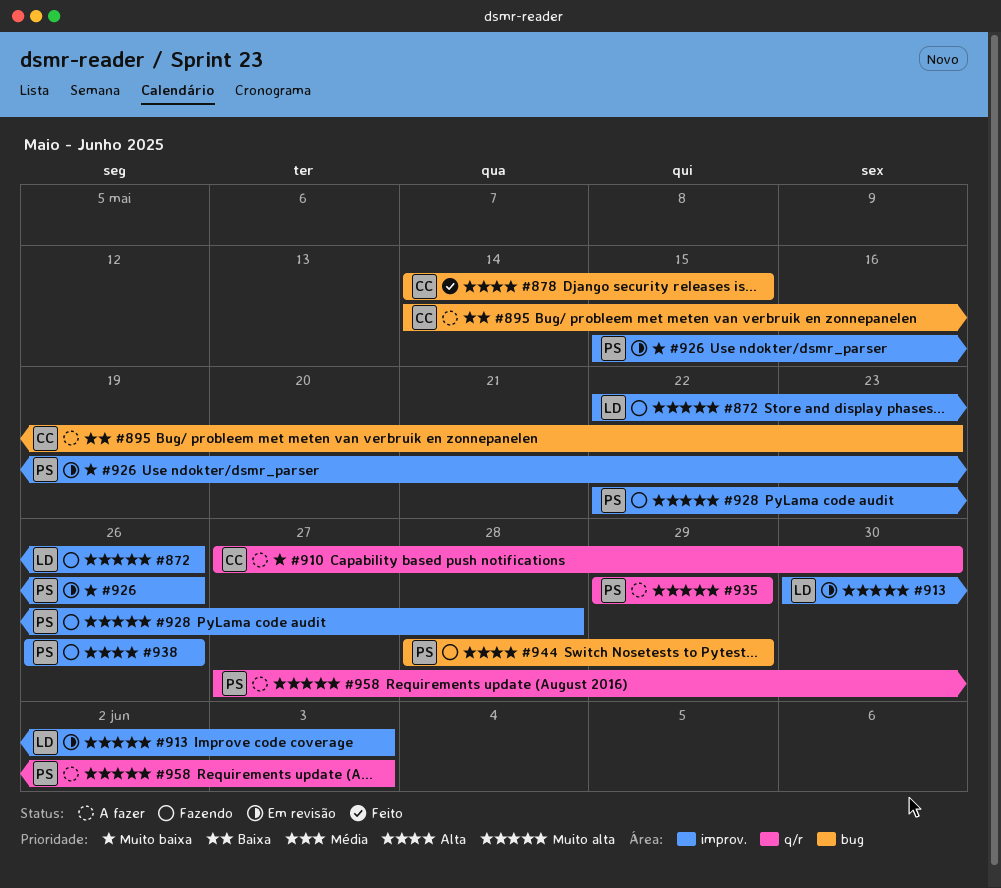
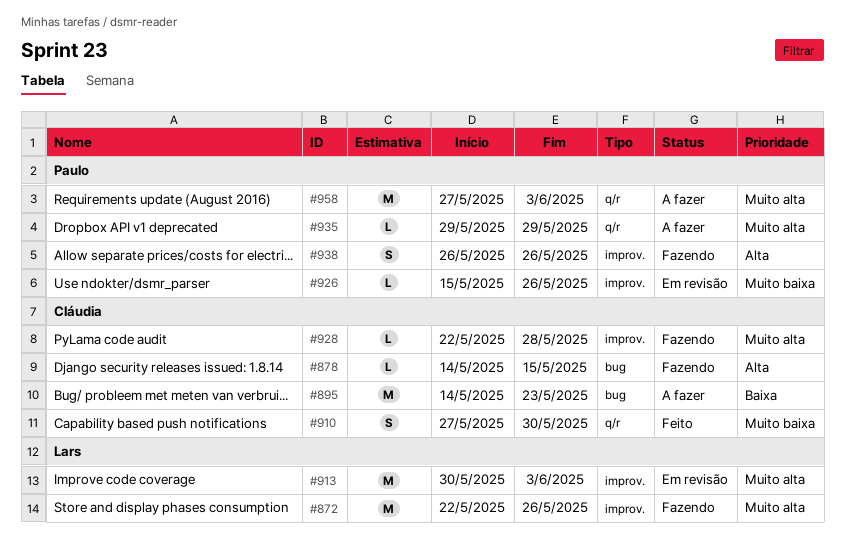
#878, status: Feito -> Fazendo
#910, status: A fazer -> Feito
#928, owner: Paulo -> Cláudia
#944: present -> none

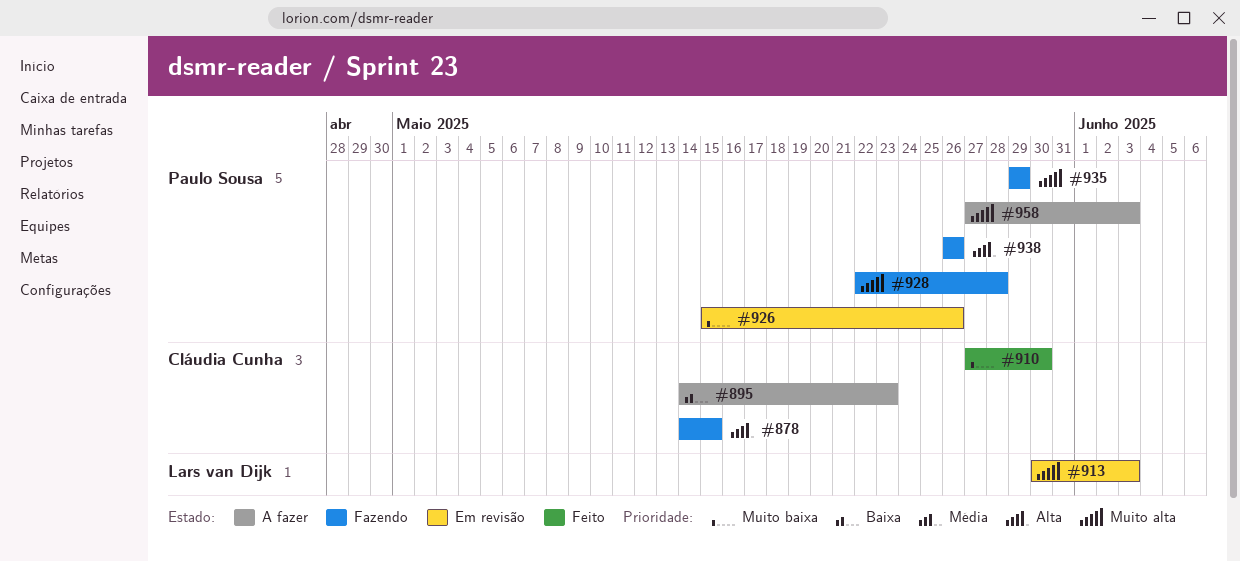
#872: present -> none
#928, owner: Cláudia Cunha -> Paulo Sousa
#935, status: A fazer -> Fazendo

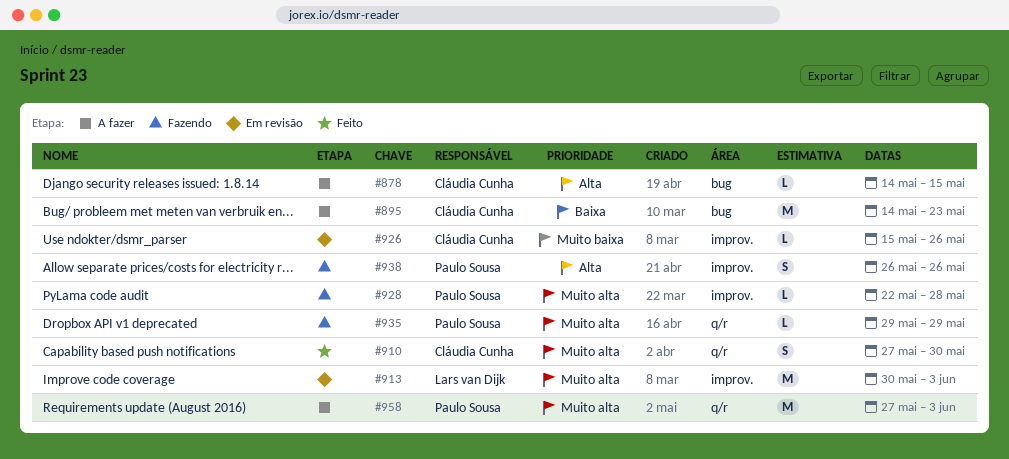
#878, status: Fazendo -> A fazer
#910, priority: Muito baixa -> Muito alta
#926, owner: Paulo Sousa -> Cláudia Cunha

